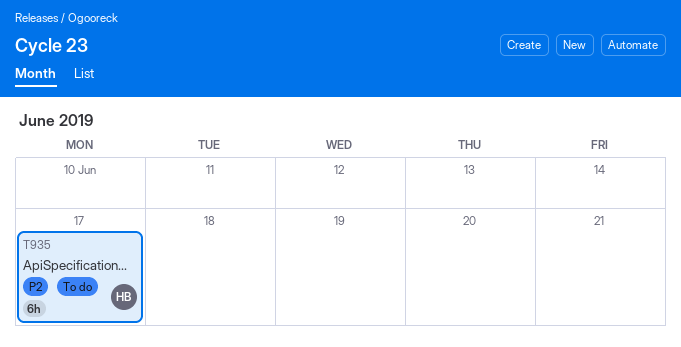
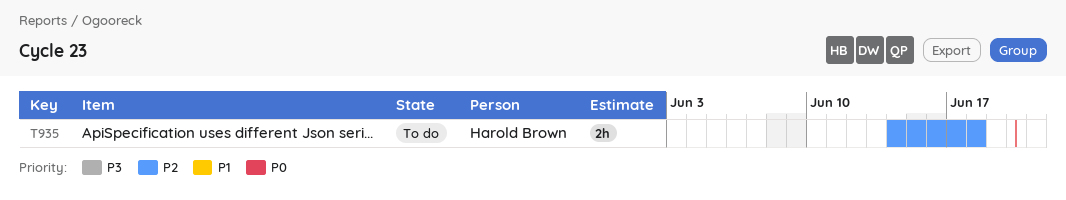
T935, estimate: 6h -> 2h
T935, due: Jun 17 -> Jun 18

